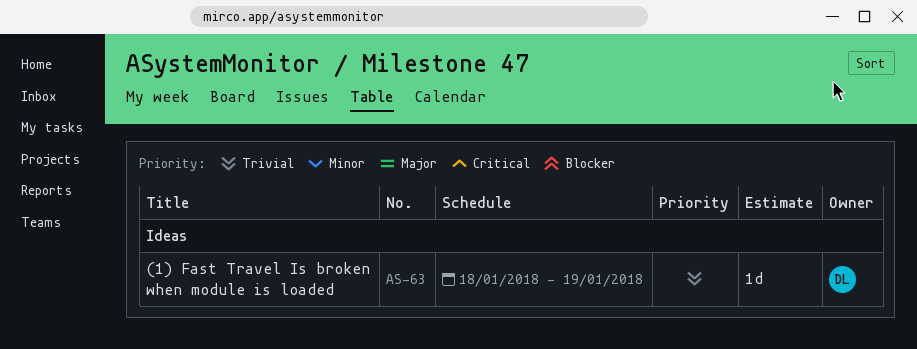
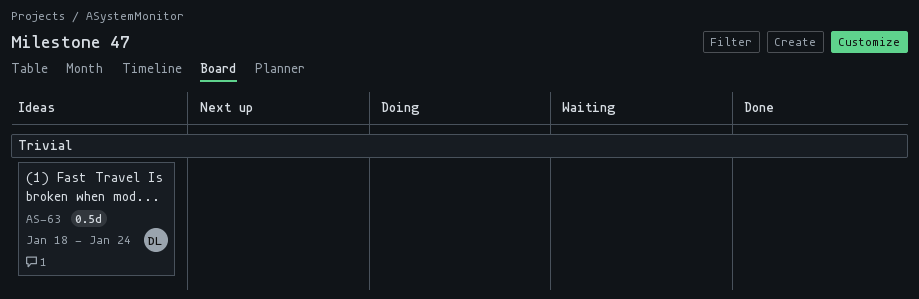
AS-63, estimate: 1d -> 0.5d
AS-63, due: Jan 19 -> Jan 24

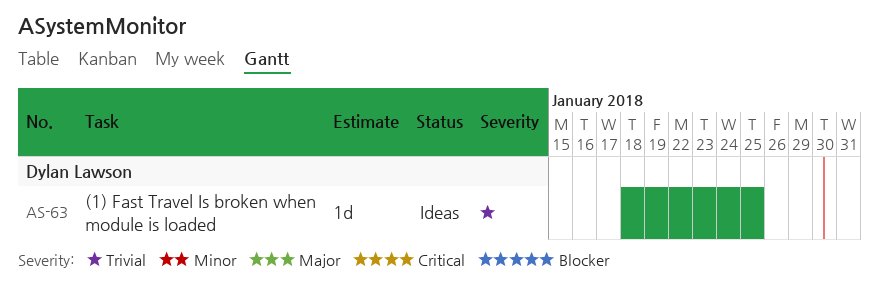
AS-63, estimate: 0.5d -> 1d
AS-63, due: Jan 24 -> Jan 25

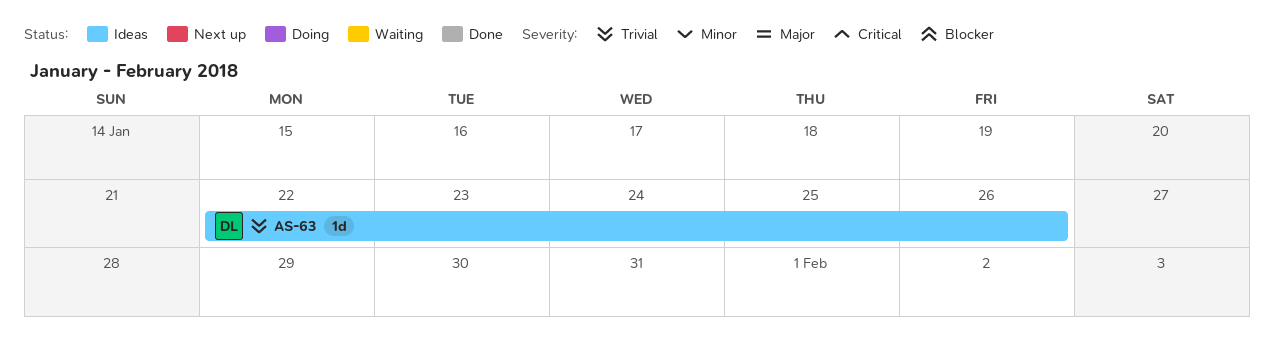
AS-63, start: Jan 18 -> Jan 22
AS-63, due: Jan 25 -> Jan 26

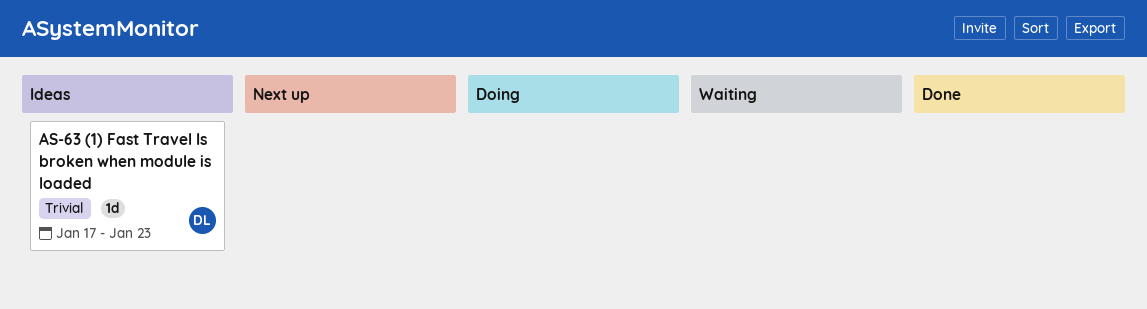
AS-63, start: Jan 22 -> Jan 17
AS-63, due: Jan 26 -> Jan 23

